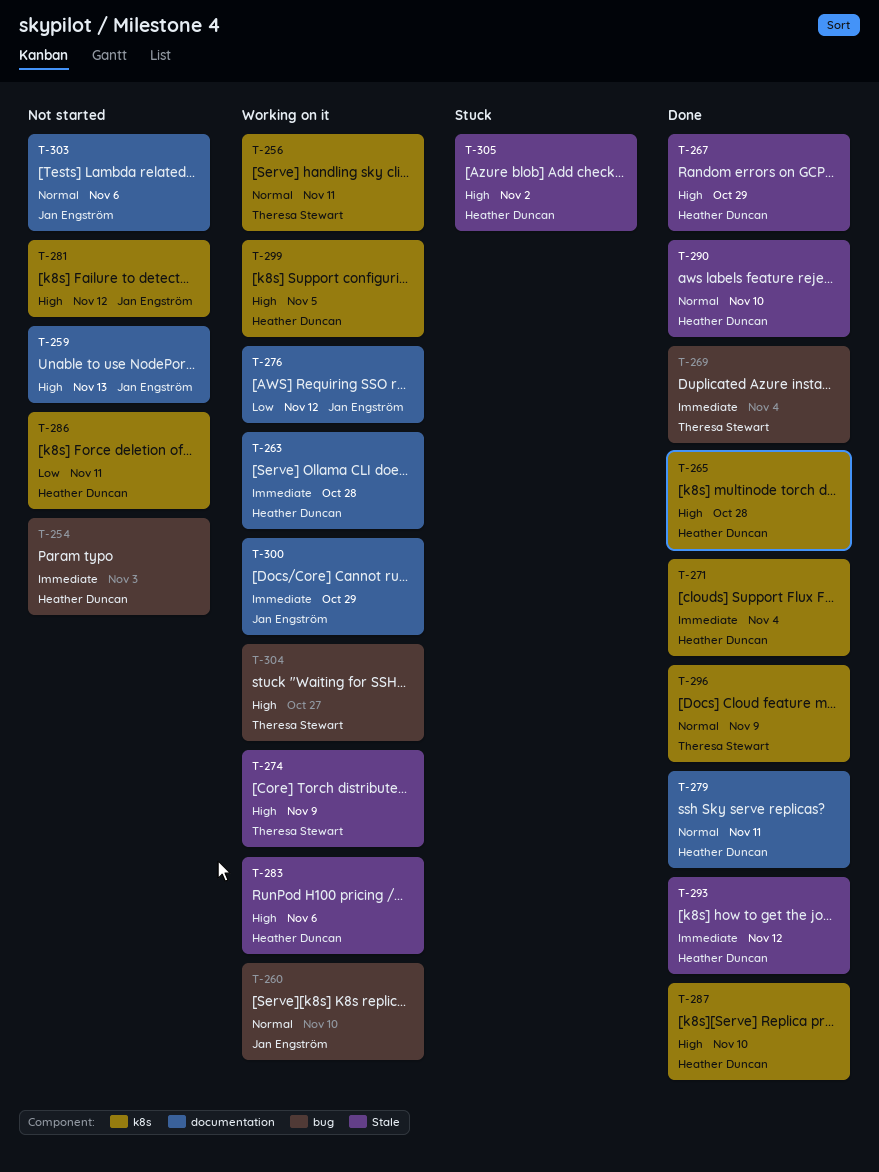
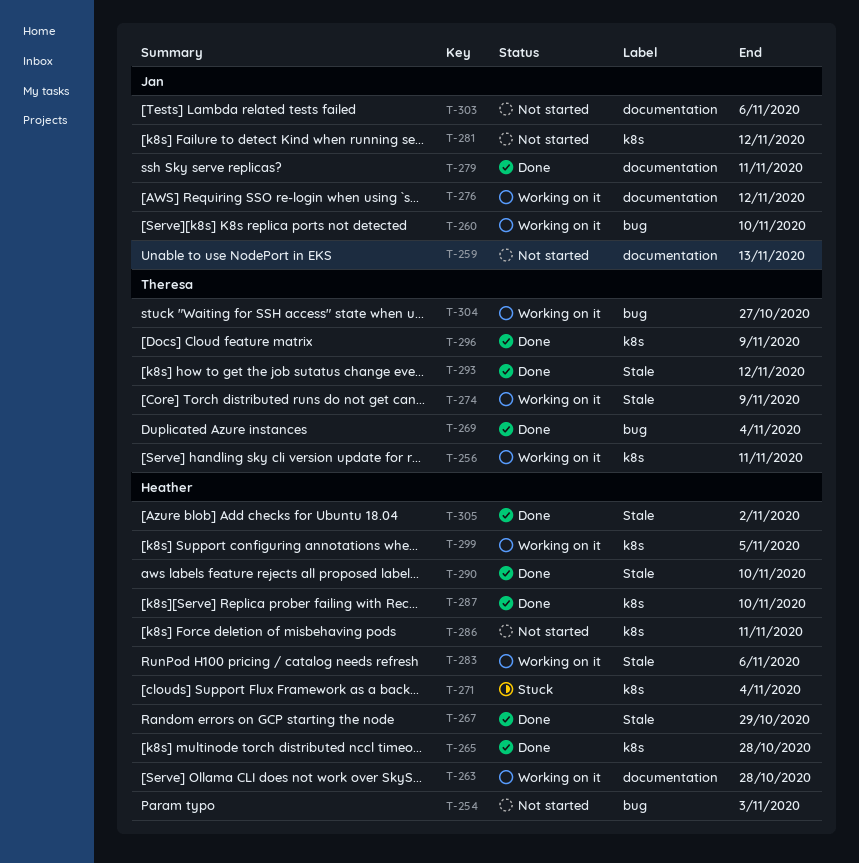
T-271, status: Done -> Stuck
T-279, owner: Heather Duncan -> Jan Engström
T-293, owner: Heather Duncan -> Theresa Stewart
T-300: present -> none
T-305, status: Stuck -> Done

